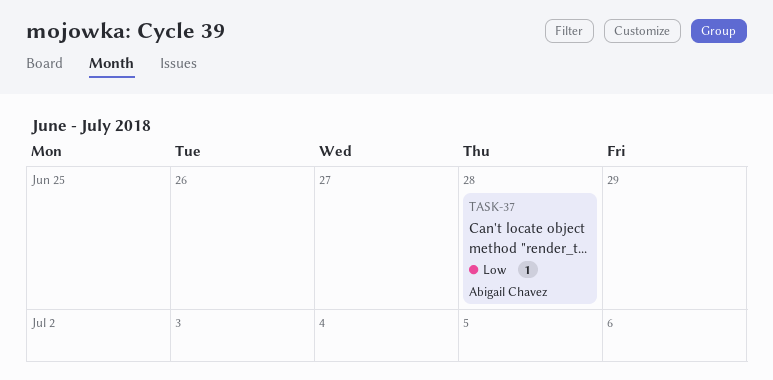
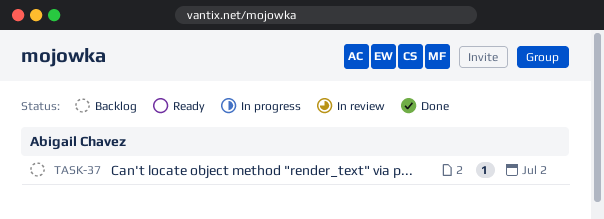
TASK-37, due: Jun 28 -> Jul 2

